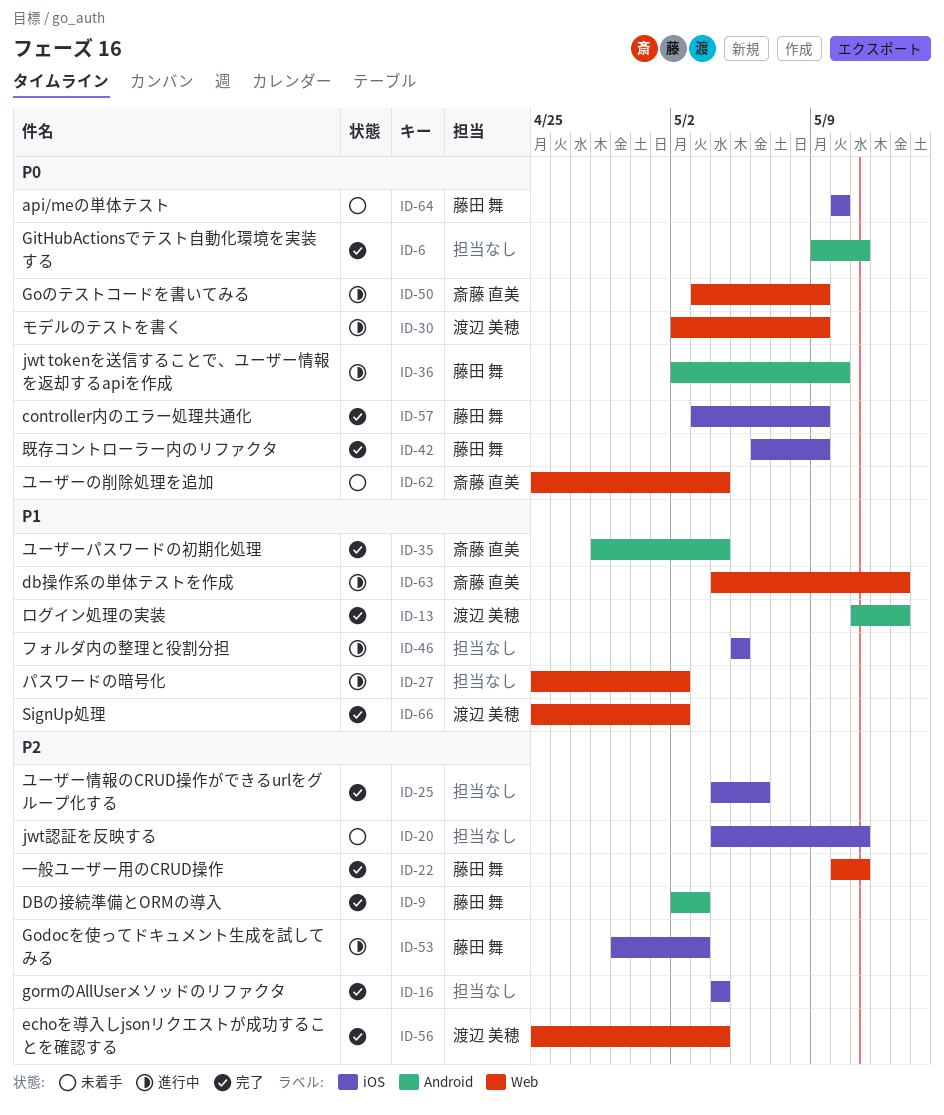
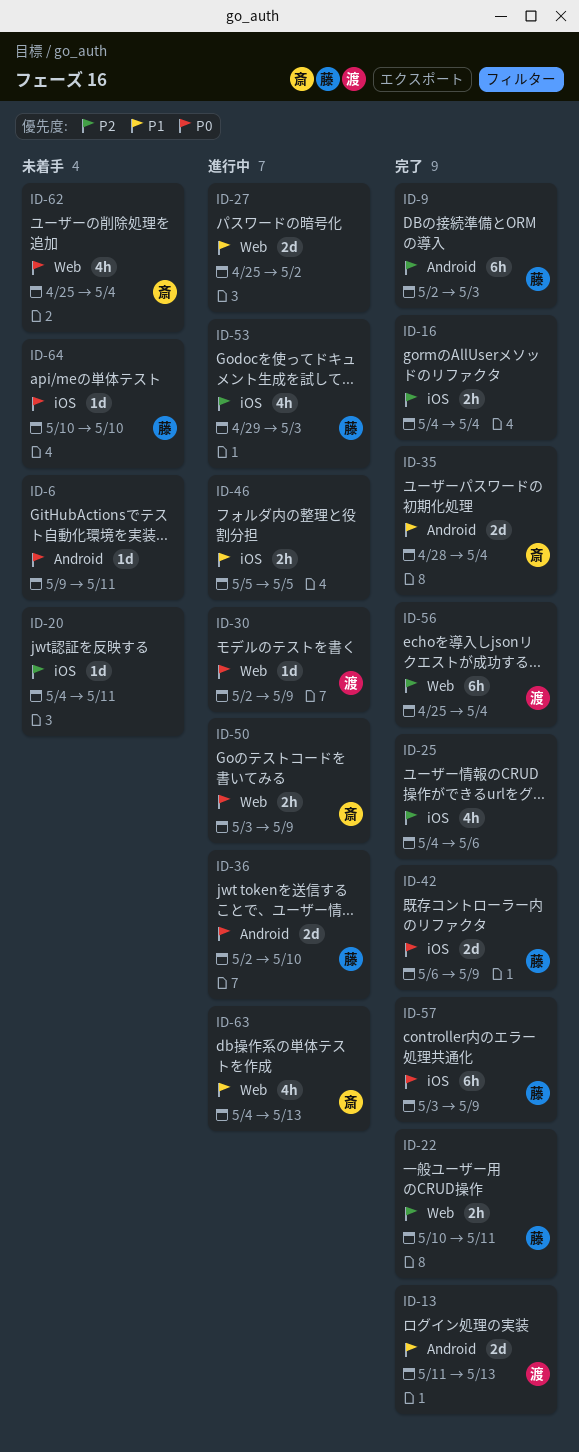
ID-6, status: 完了 -> 未着手
ID-66: present -> none

